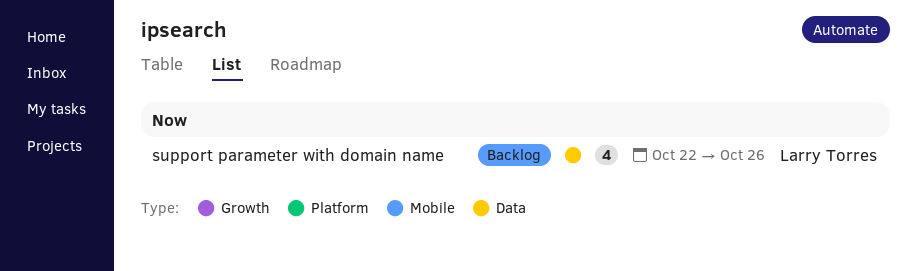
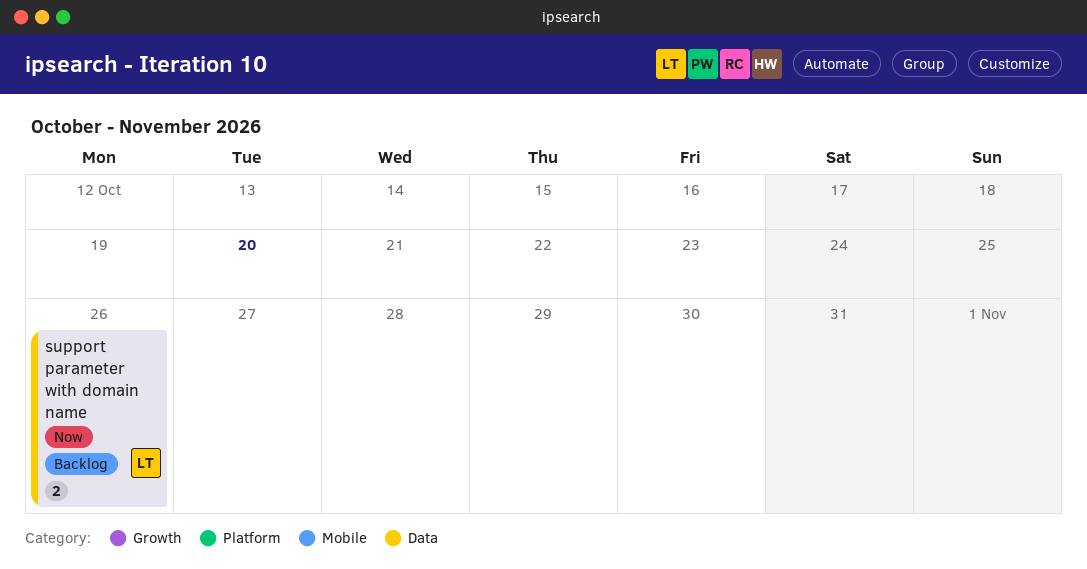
support parameter with domain name, estimate: 4 -> 2

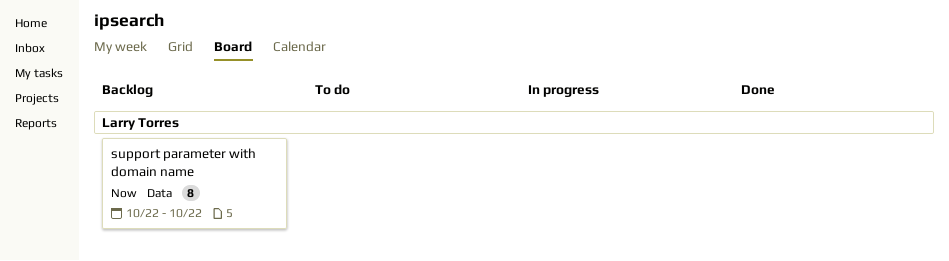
support parameter with domain name, estimate: 2 -> 8
support parameter with domain name, due: Oct 26 -> Oct 22

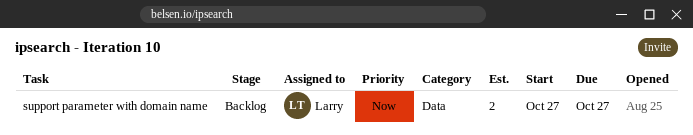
support parameter with domain name, estimate: 8 -> 2
support parameter with domain name, start: Oct 22 -> Oct 27
support parameter with domain name, due: Oct 22 -> Oct 27

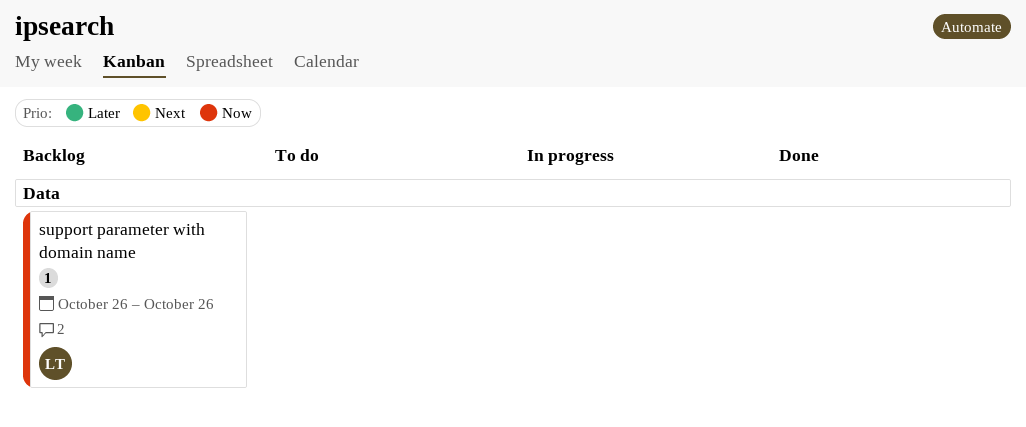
support parameter with domain name, estimate: 2 -> 1
support parameter with domain name, start: Oct 27 -> Oct 26
support parameter with domain name, due: Oct 27 -> Oct 26

